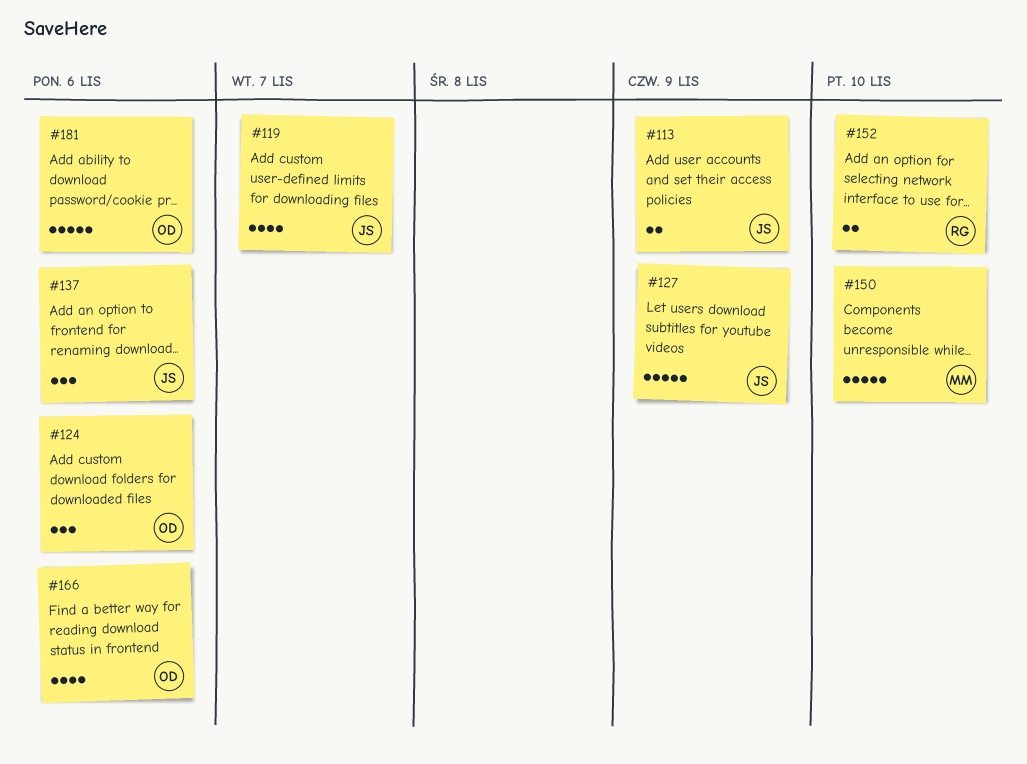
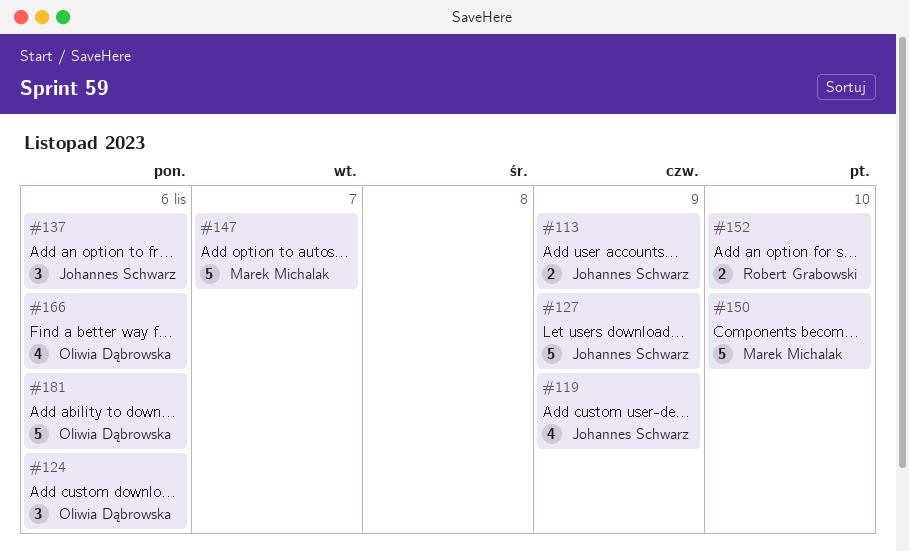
#119, due: Nov 7 -> Nov 9
#147: none -> present

